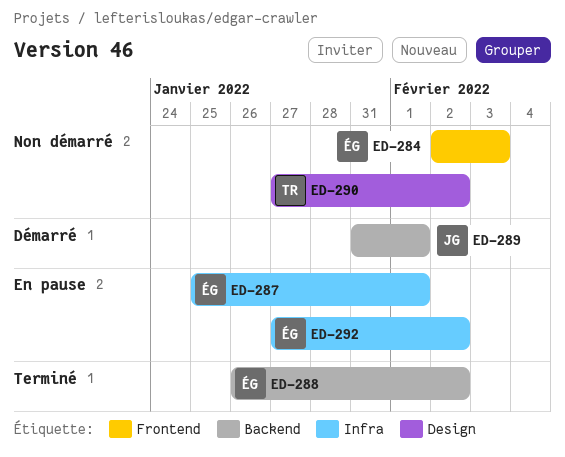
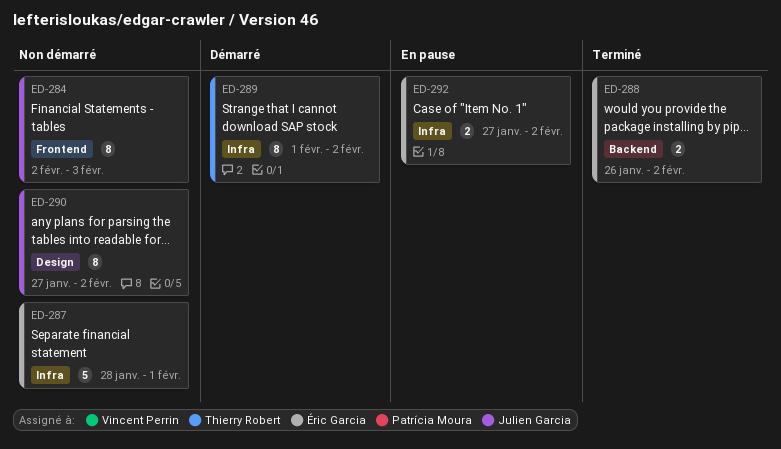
ED-284, owner: Éric Garcia -> Julien Garcia
ED-287, status: En pause -> Non démarré
ED-287, start: Jan 25 -> Jan 28
ED-289, owner: Julien Garcia -> Thierry Robert
ED-289, label: Backend -> Infra
ED-289, start: Jan 31 -> Feb 1
ED-289, due: Feb 1 -> Feb 2
ED-290, owner: Thierry Robert -> Julien Garcia

